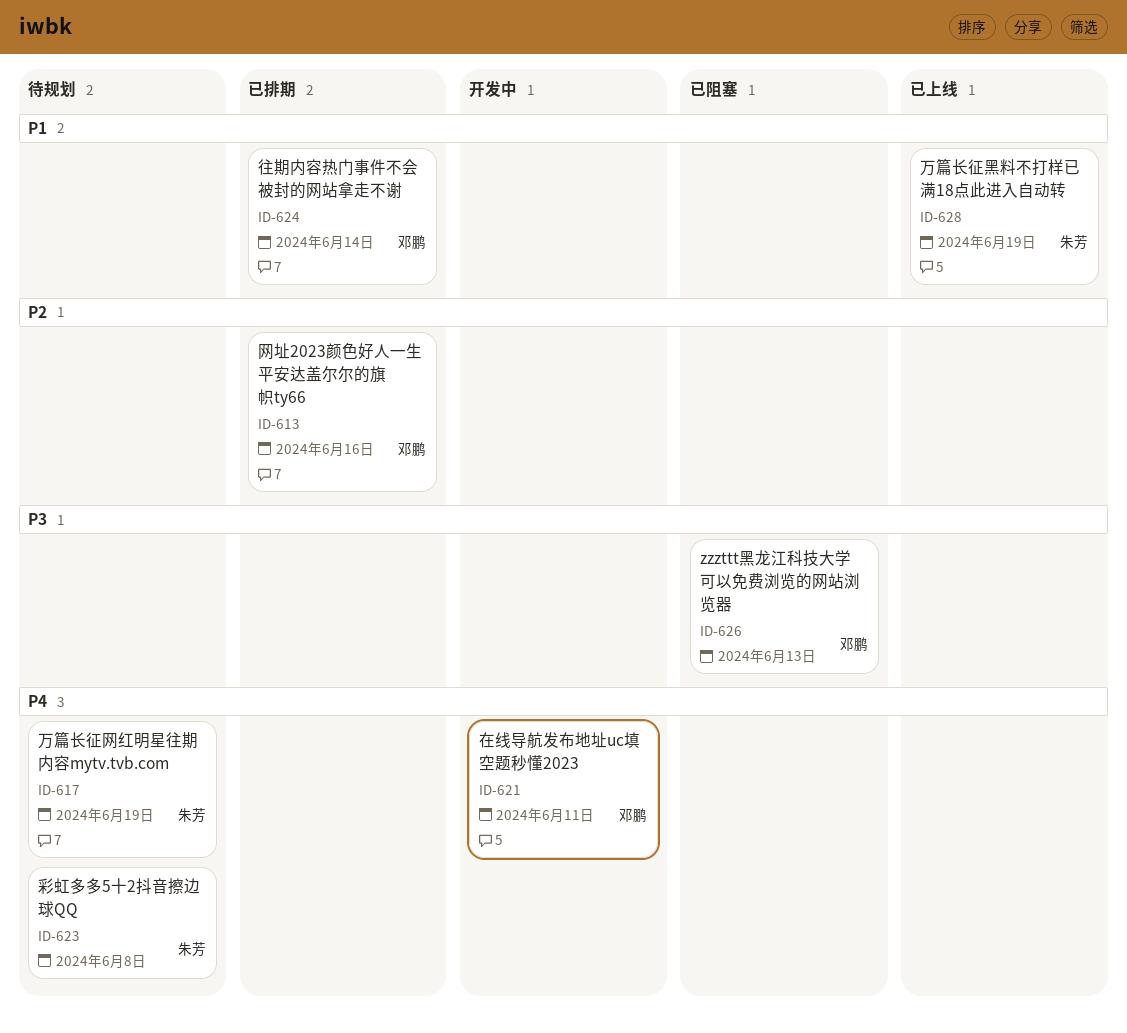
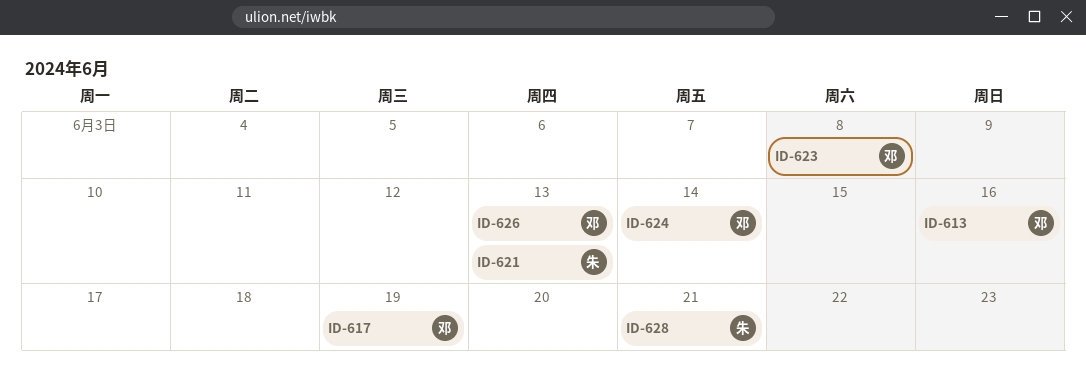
ID-617, owner: 朱芳 -> 邓鹏
ID-621, owner: 邓鹏 -> 朱芳
ID-621, due: Jun 11 -> Jun 13
ID-623, owner: 朱芳 -> 邓鹏
ID-628, due: Jun 19 -> Jun 21

